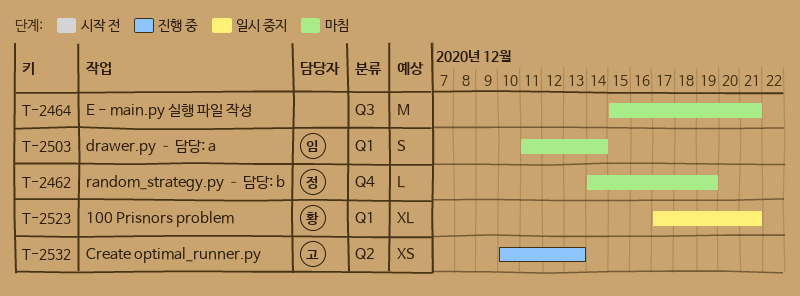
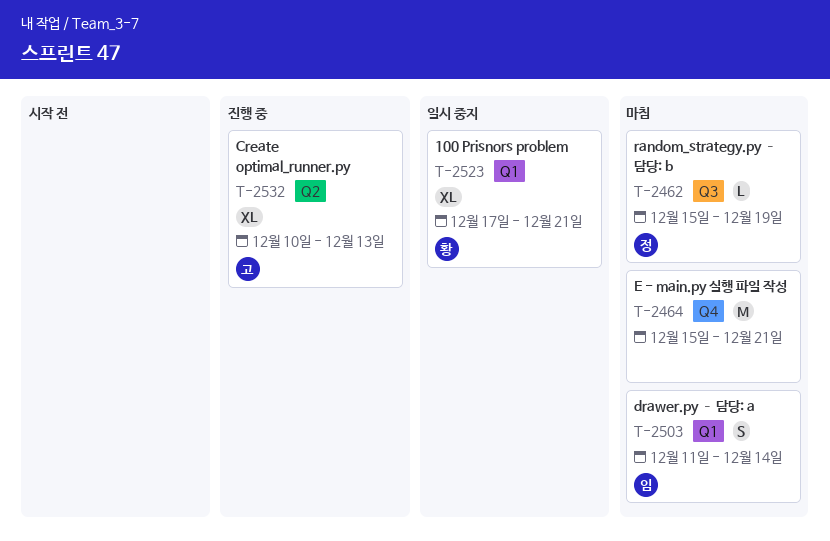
T-2462, label: Q4 -> Q3
T-2462, start: Dec 14 -> Dec 15
T-2464, label: Q3 -> Q4
T-2532, estimate: XS -> XL

